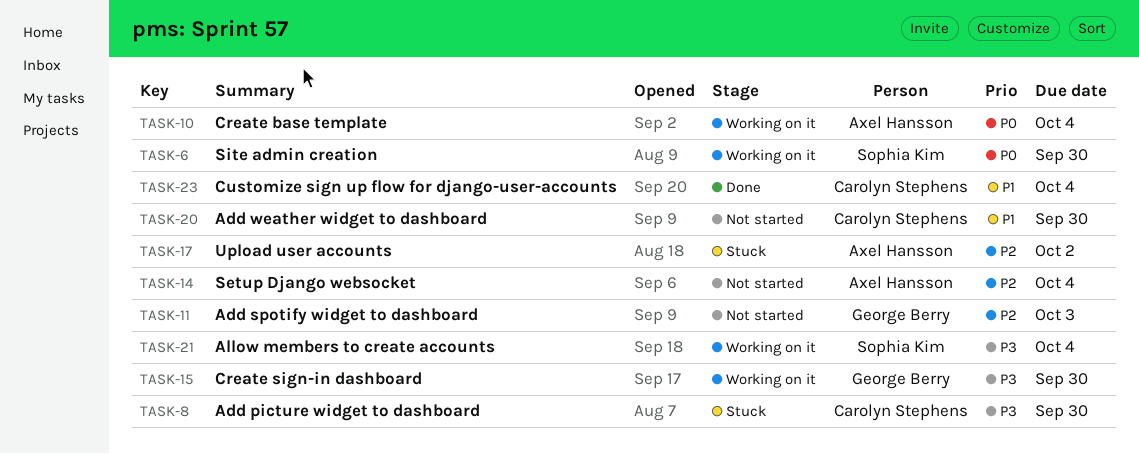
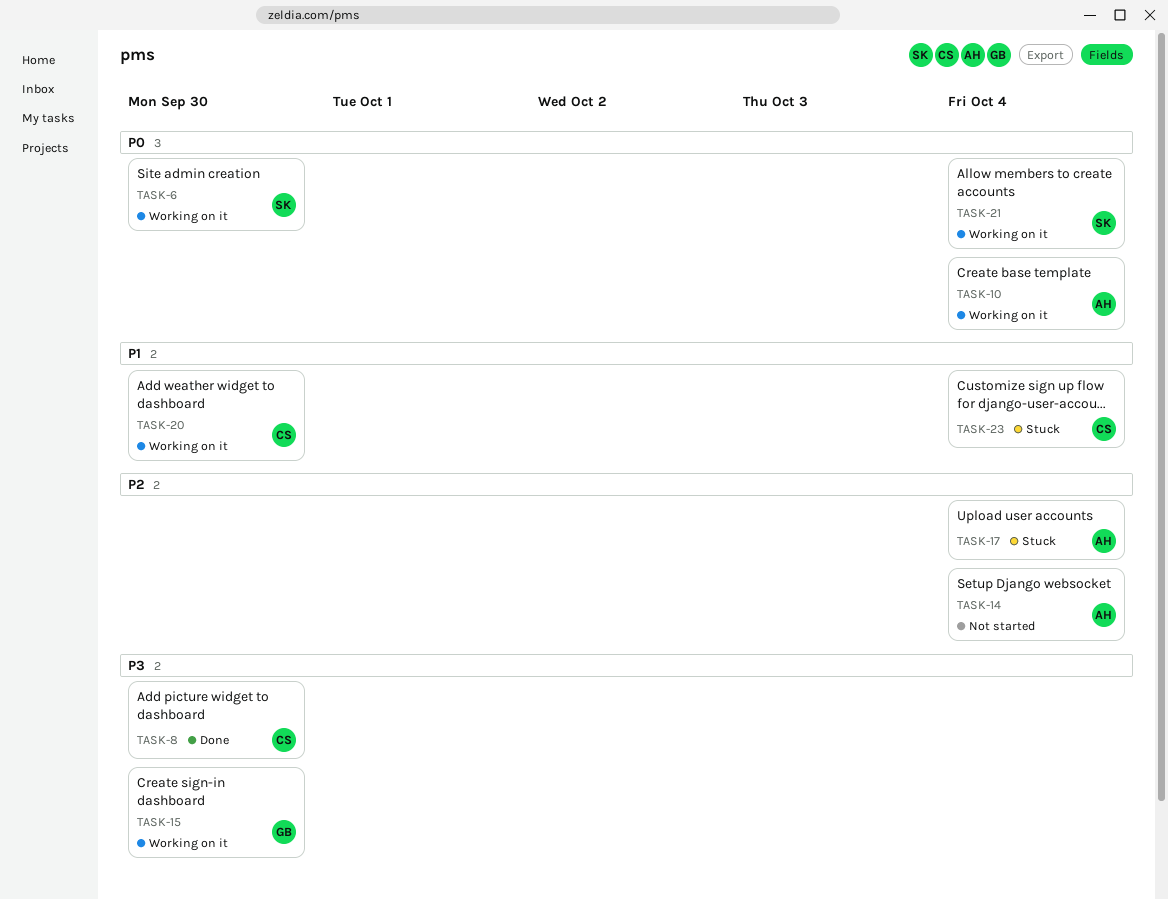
TASK-8, status: Stuck -> Done
TASK-11: present -> none
TASK-17, due: Oct 2 -> Oct 4
TASK-20, status: Not started -> Working on it
TASK-21, priority: P3 -> P0
TASK-23, status: Done -> Stuck

